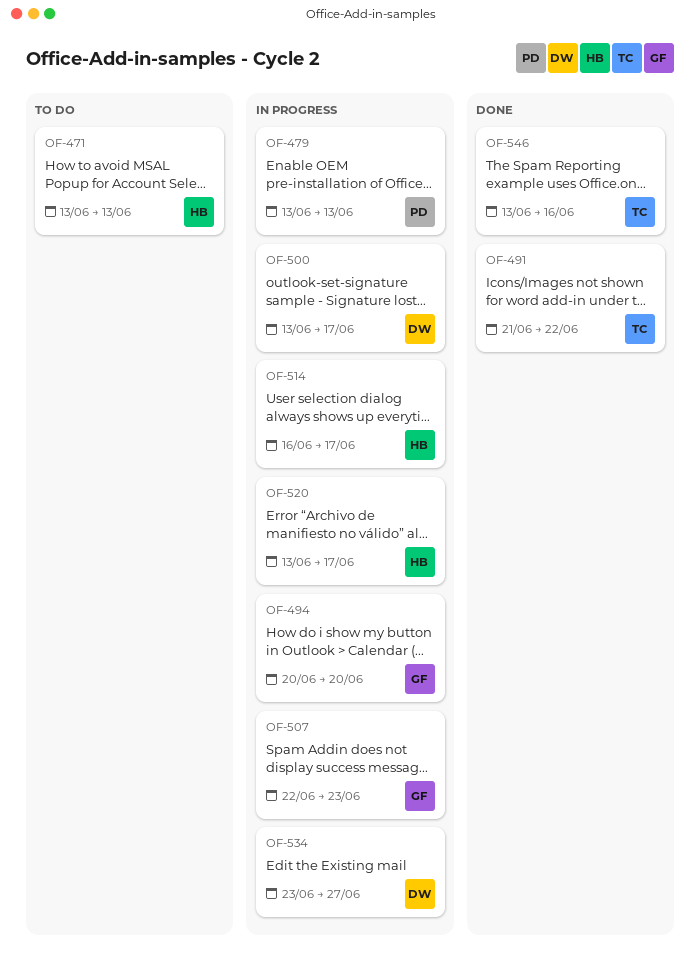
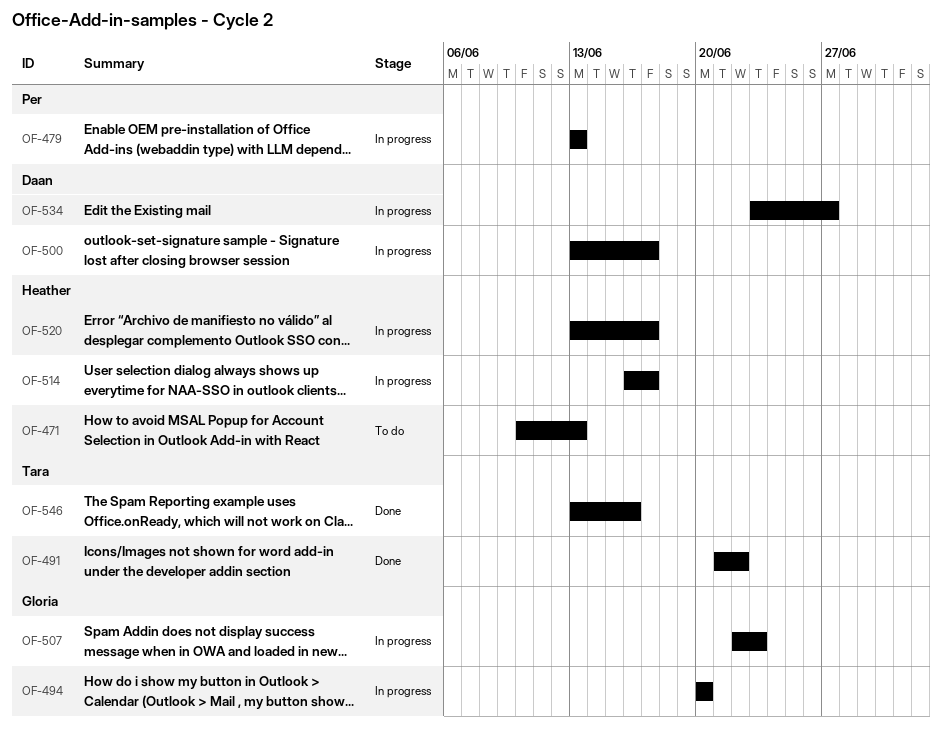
OF-471, start: Jun 13 -> Jun 10

